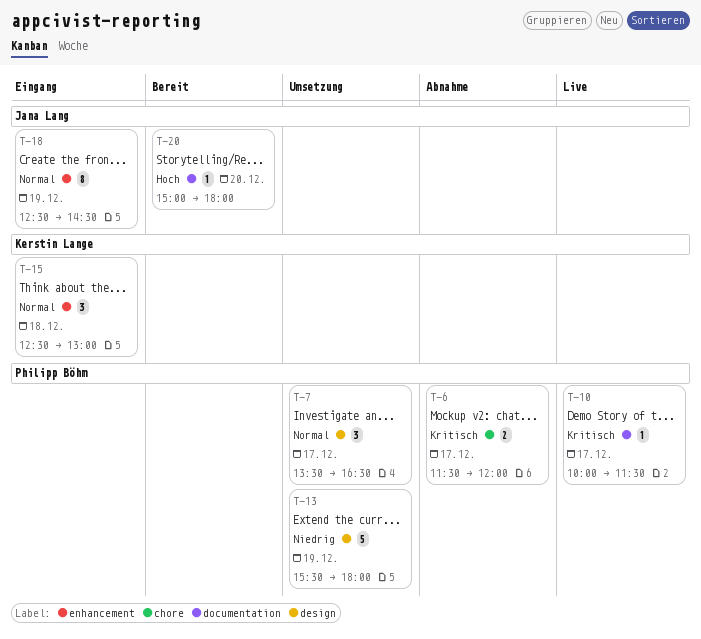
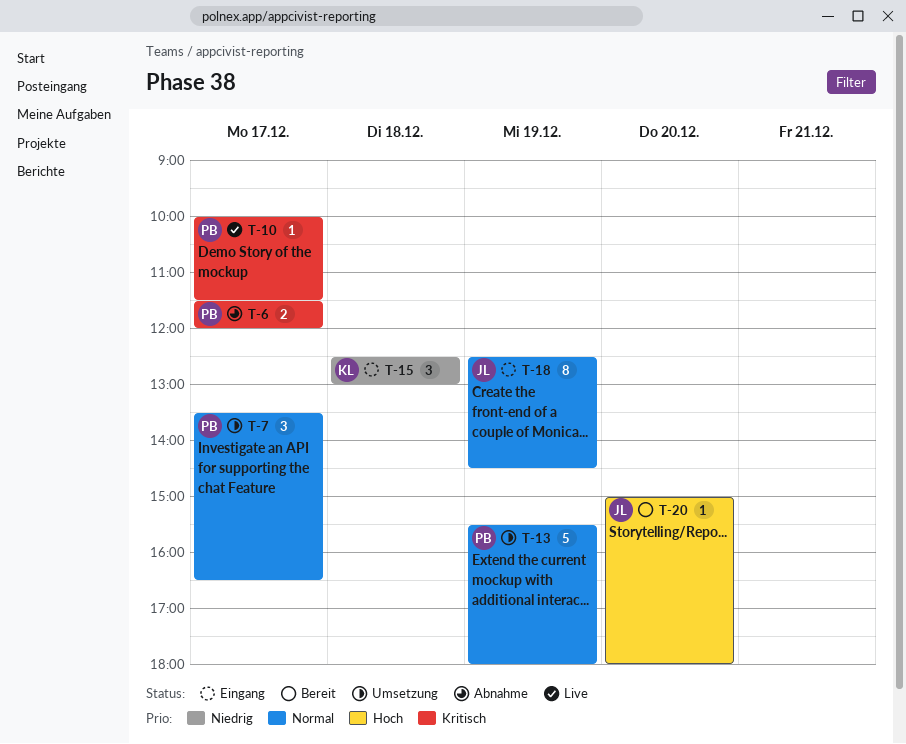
T-13, priority: Niedrig -> Normal
T-15, priority: Normal -> Niedrig

